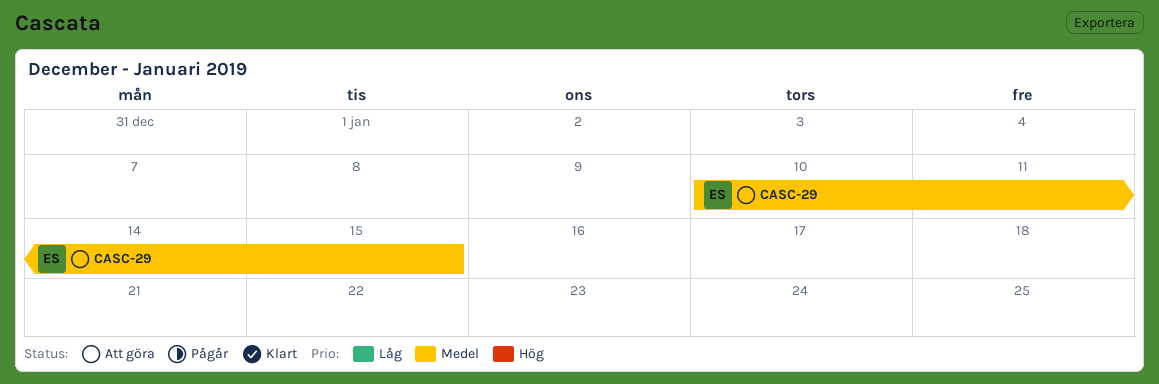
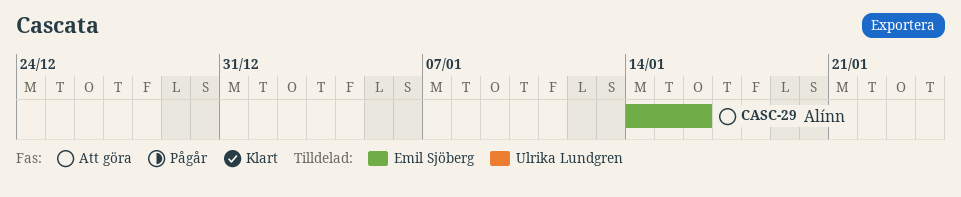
CASC-29, start: Jan 10 -> Jan 14
CASC-29, due: Jan 15 -> Jan 16

